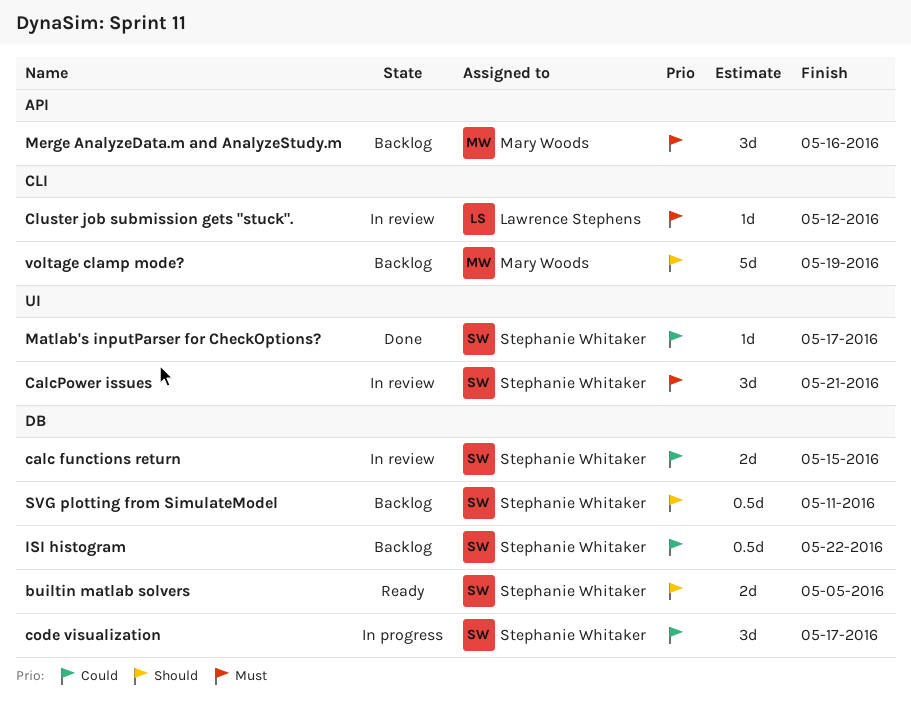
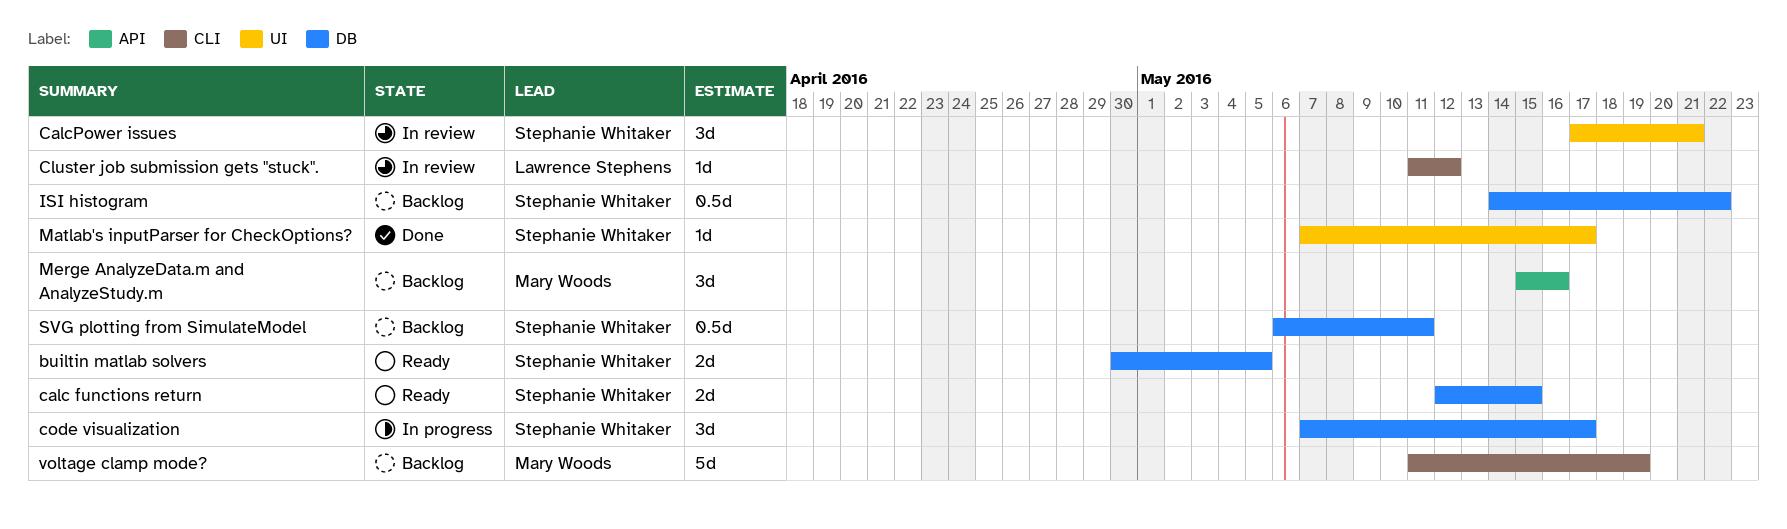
calc functions return, status: In review -> Ready

